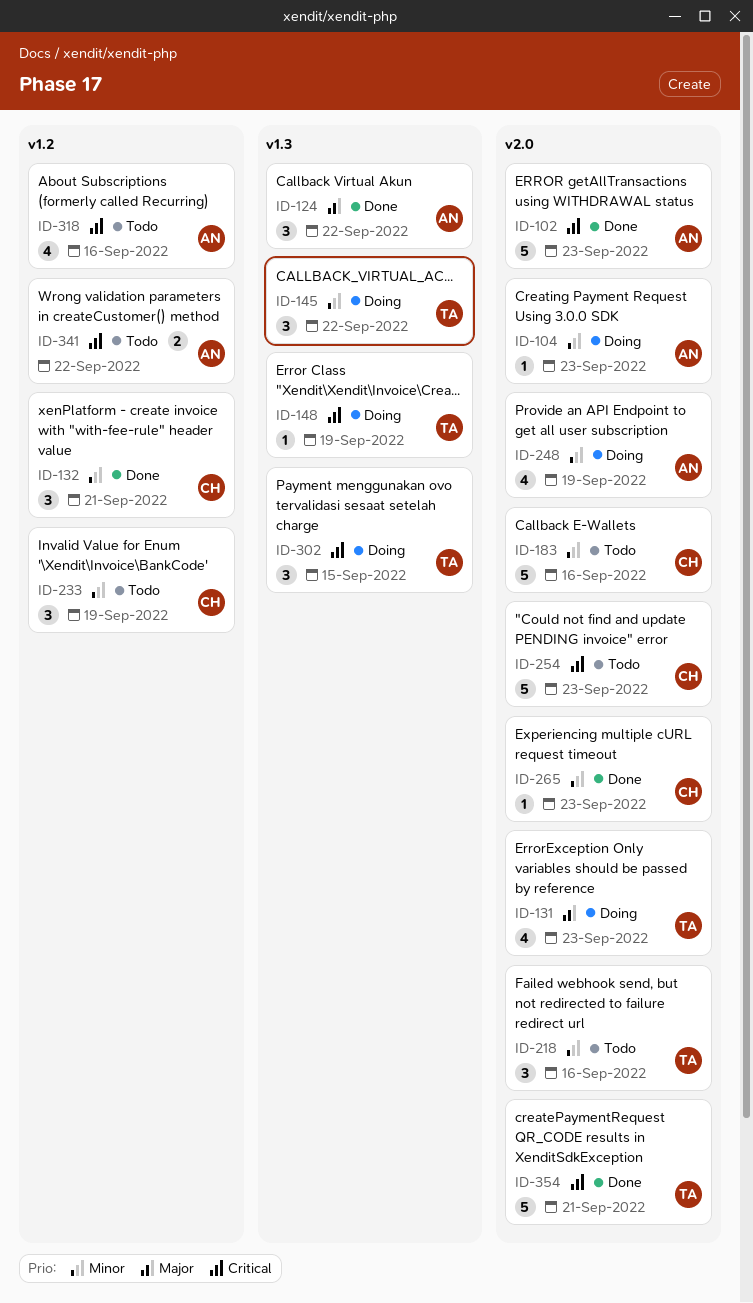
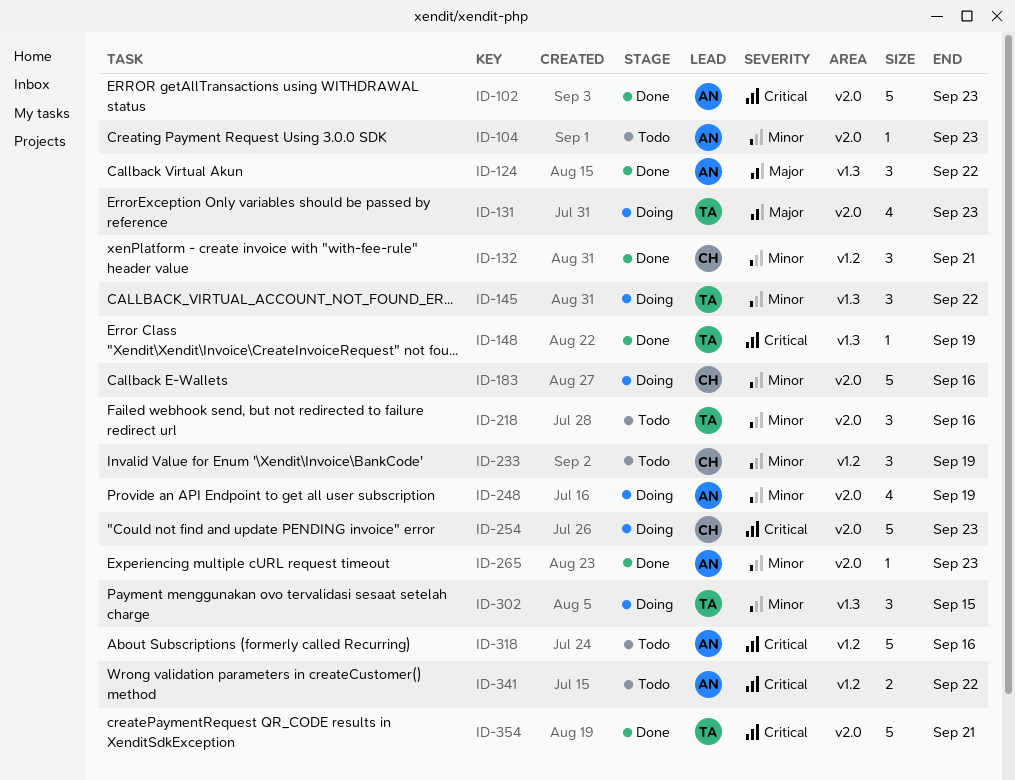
ID-104, status: Doing -> Todo
ID-148, status: Doing -> Done
ID-183, status: Todo -> Doing
ID-254, status: Todo -> Doing
ID-265, owner: CH -> AN
ID-302, priority: Critical -> Minor
ID-318, estimate: 4 -> 5

